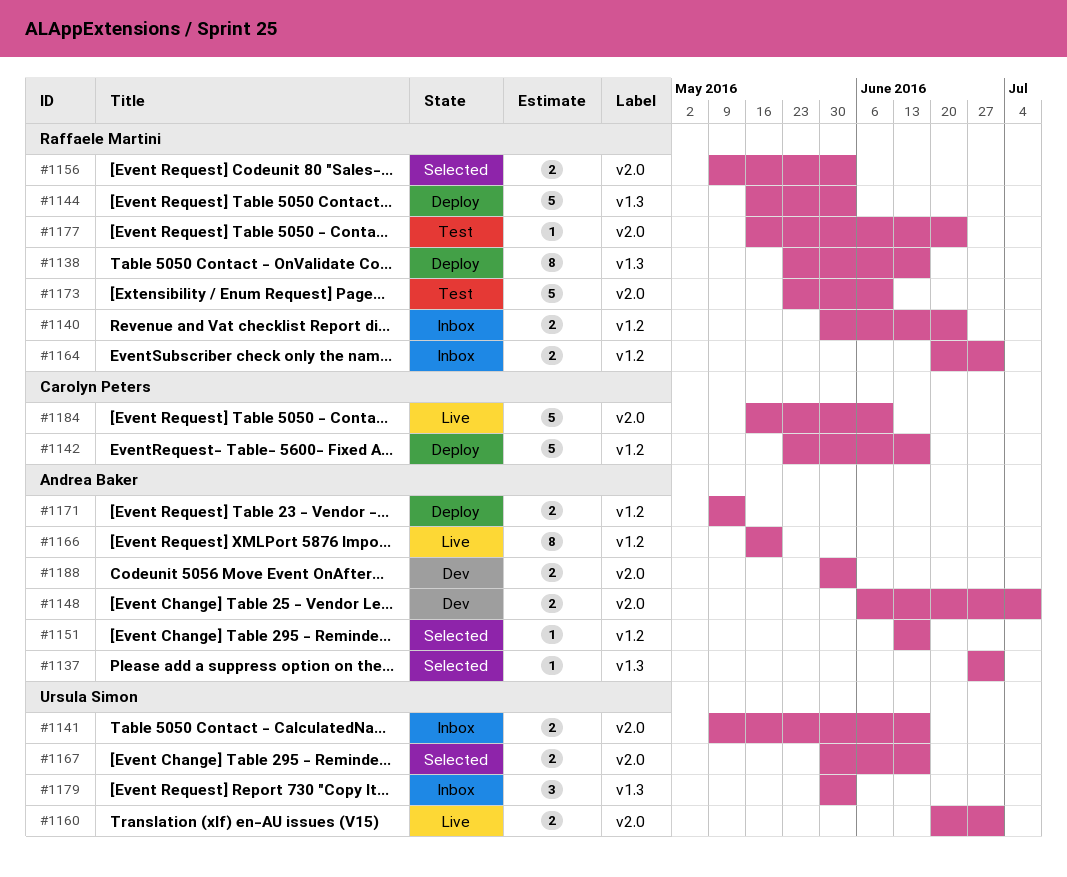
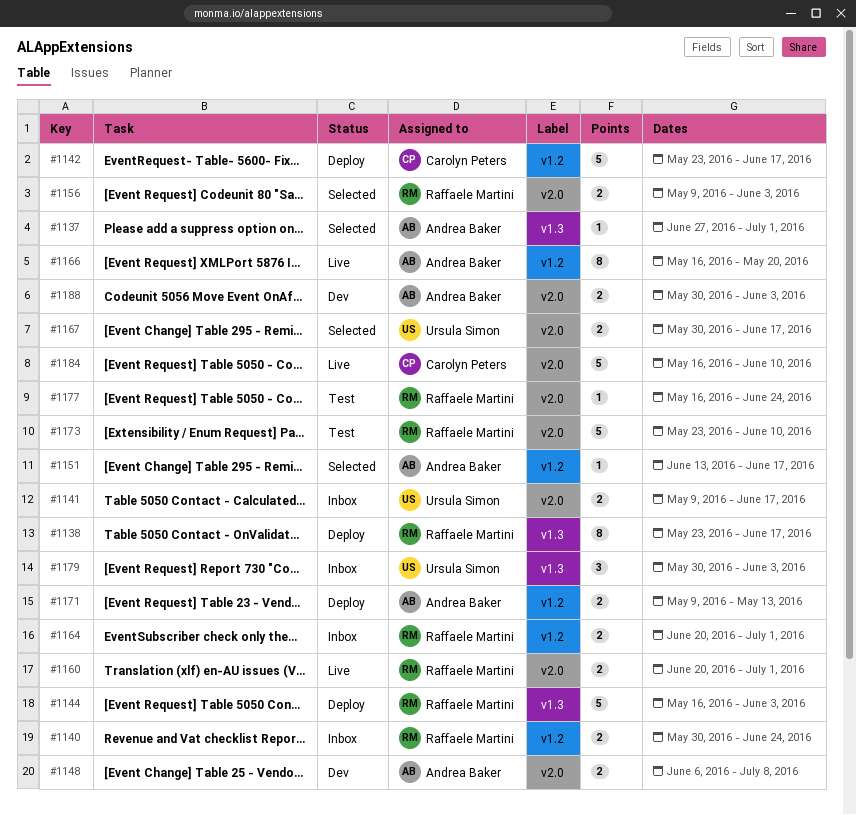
#1160, owner: Ursula Simon -> Raffaele Martini

